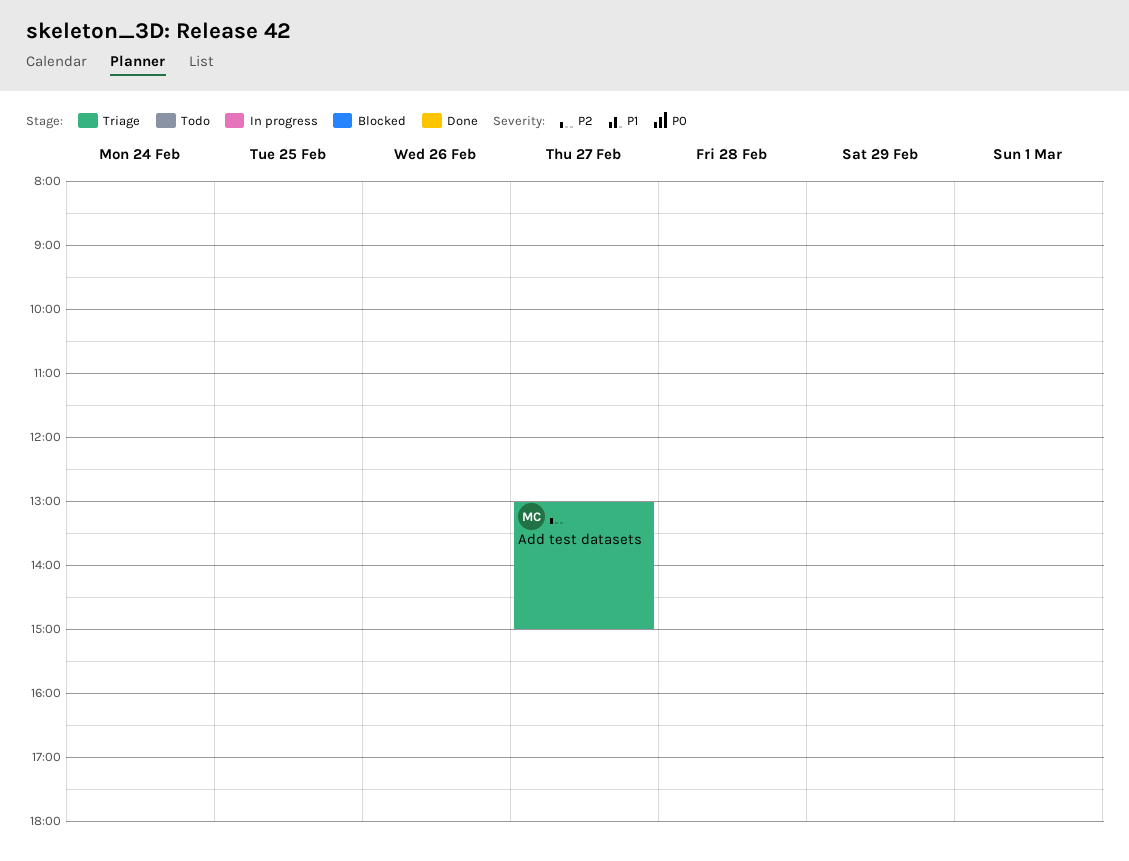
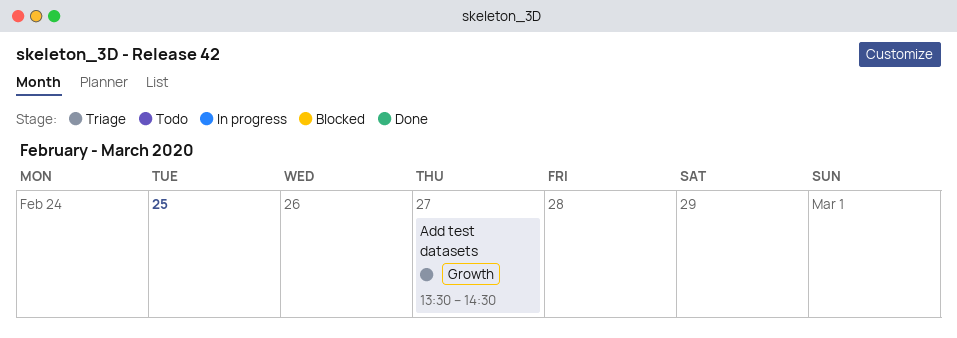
Add test datasets, begins: 13:00 -> 13:30
Add test datasets, ends: 15:00 -> 14:30

